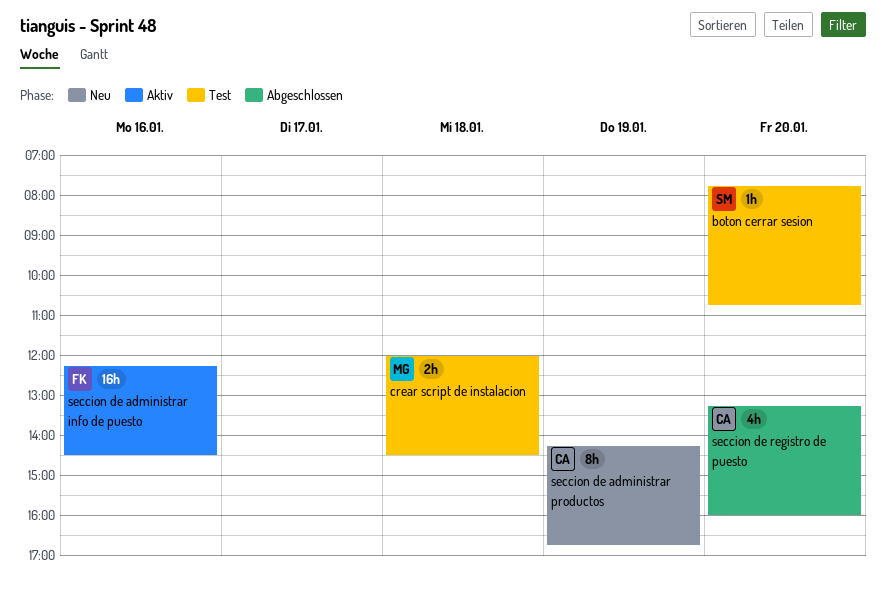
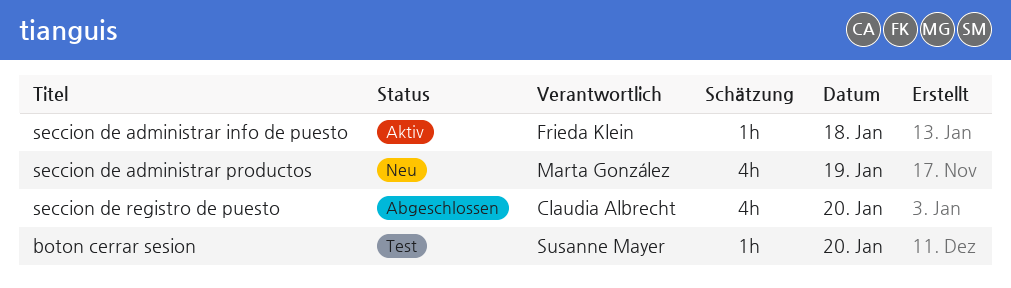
crear script de instalacion: present -> none
seccion de administrar info de puesto, estimate: 16h -> 1h
seccion de administrar info de puesto, day: Jan 16 -> Jan 18
seccion de administrar productos, owner: Claudia Albrecht -> Marta González
seccion de administrar productos, estimate: 8h -> 4h

